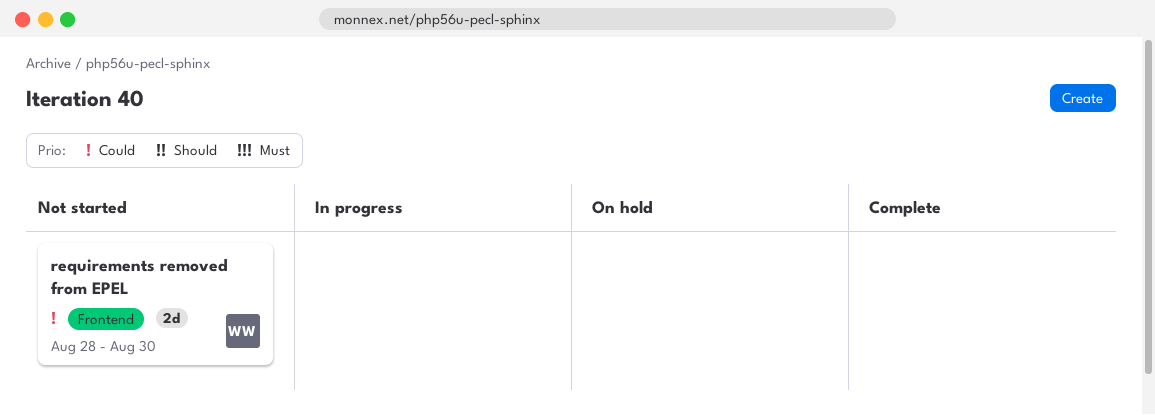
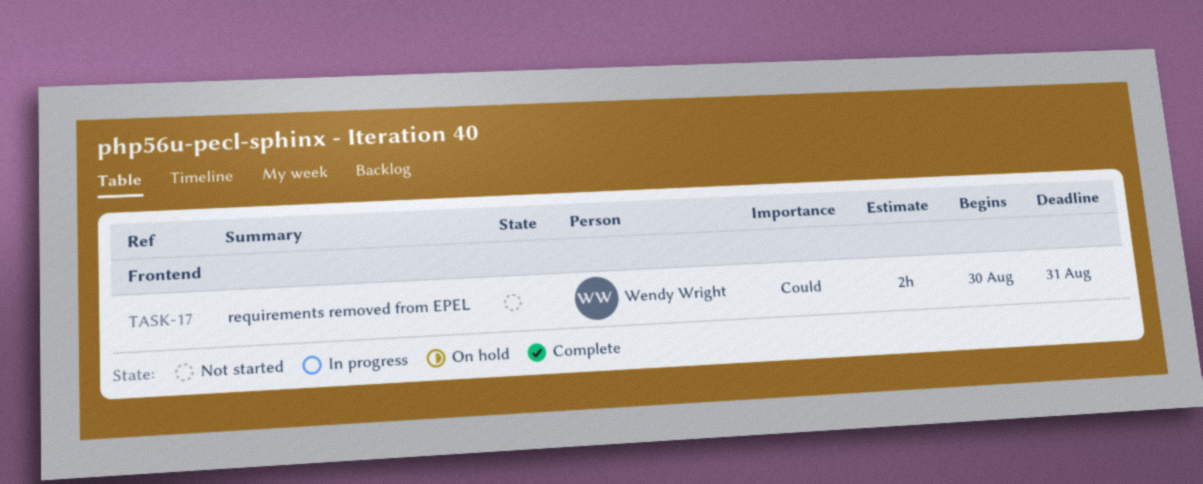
requirements removed from EPEL, estimate: 2d -> 2h
requirements removed from EPEL, start: Aug 28 -> Aug 30
requirements removed from EPEL, due: Aug 30 -> Aug 31

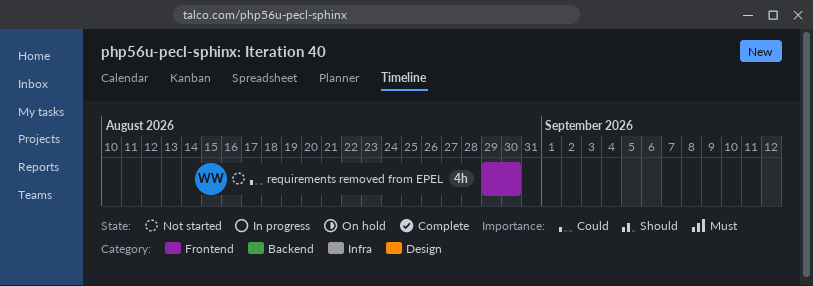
requirements removed from EPEL, estimate: 2h -> 4h
requirements removed from EPEL, start: Aug 30 -> Aug 29
requirements removed from EPEL, due: Aug 31 -> Aug 30

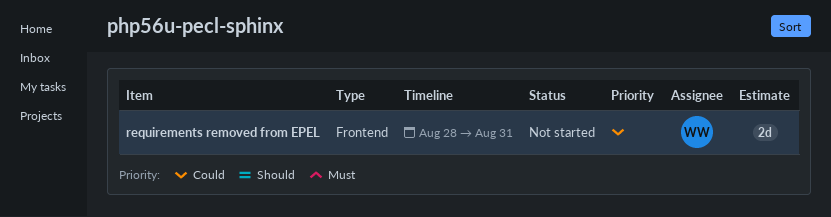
requirements removed from EPEL, estimate: 4h -> 2d
requirements removed from EPEL, start: Aug 29 -> Aug 28
requirements removed from EPEL, due: Aug 30 -> Aug 31

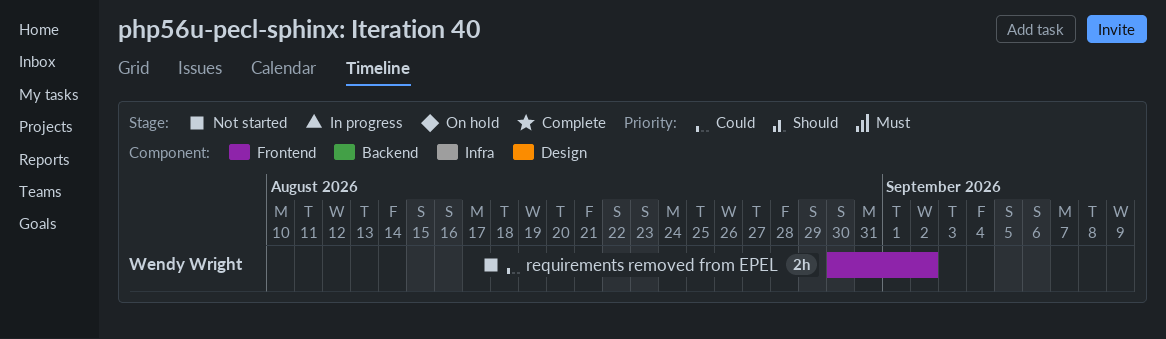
requirements removed from EPEL, estimate: 2d -> 2h
requirements removed from EPEL, start: Aug 28 -> Aug 30
requirements removed from EPEL, due: Aug 31 -> Sep 2

